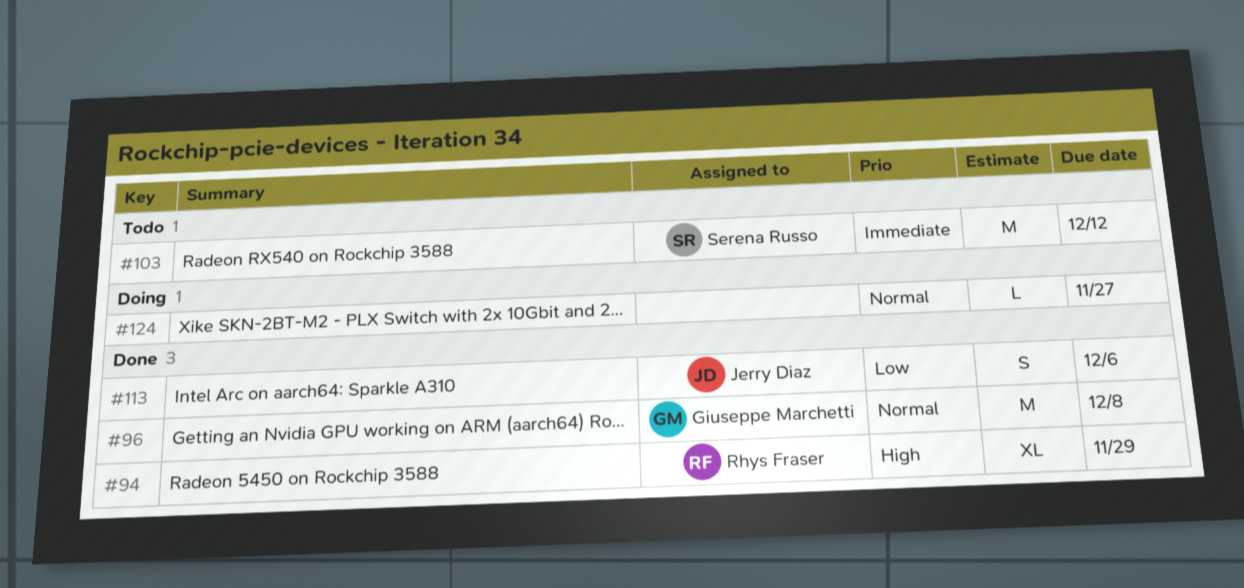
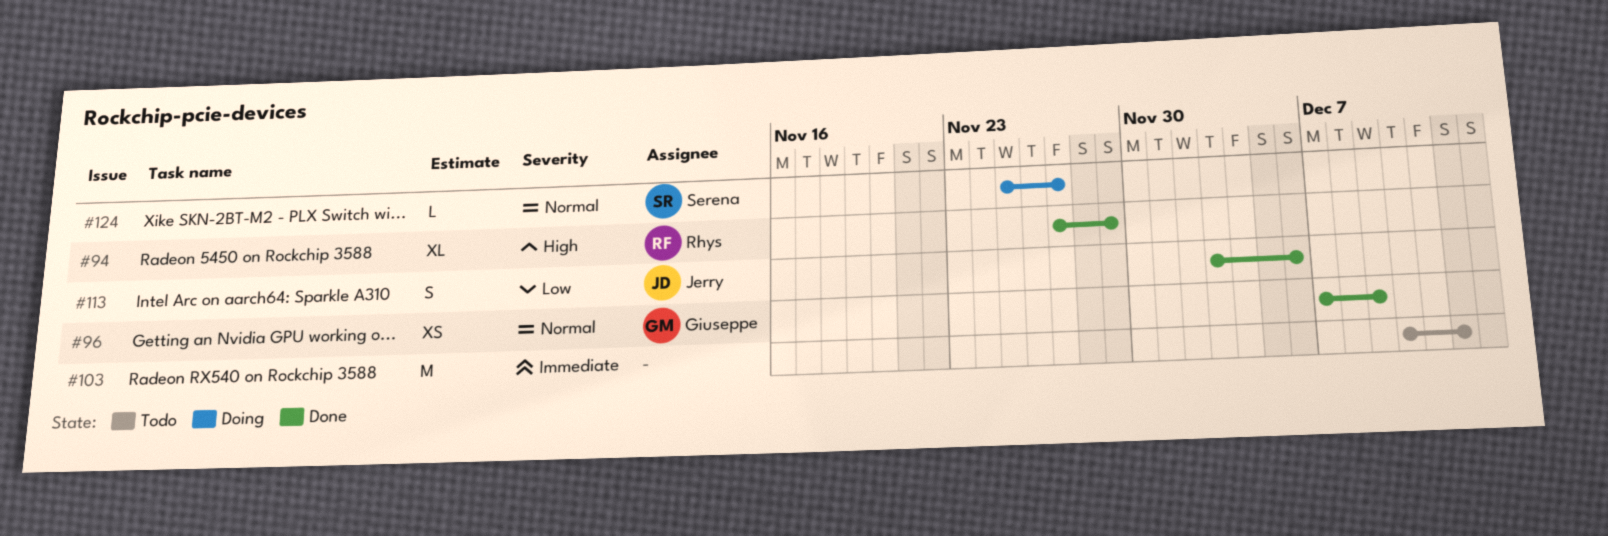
#96, estimate: M -> XS
#96, due: Dec 8 -> Dec 9
#103, owner: Serena Russo -> none
#124, owner: none -> Serena Russo

